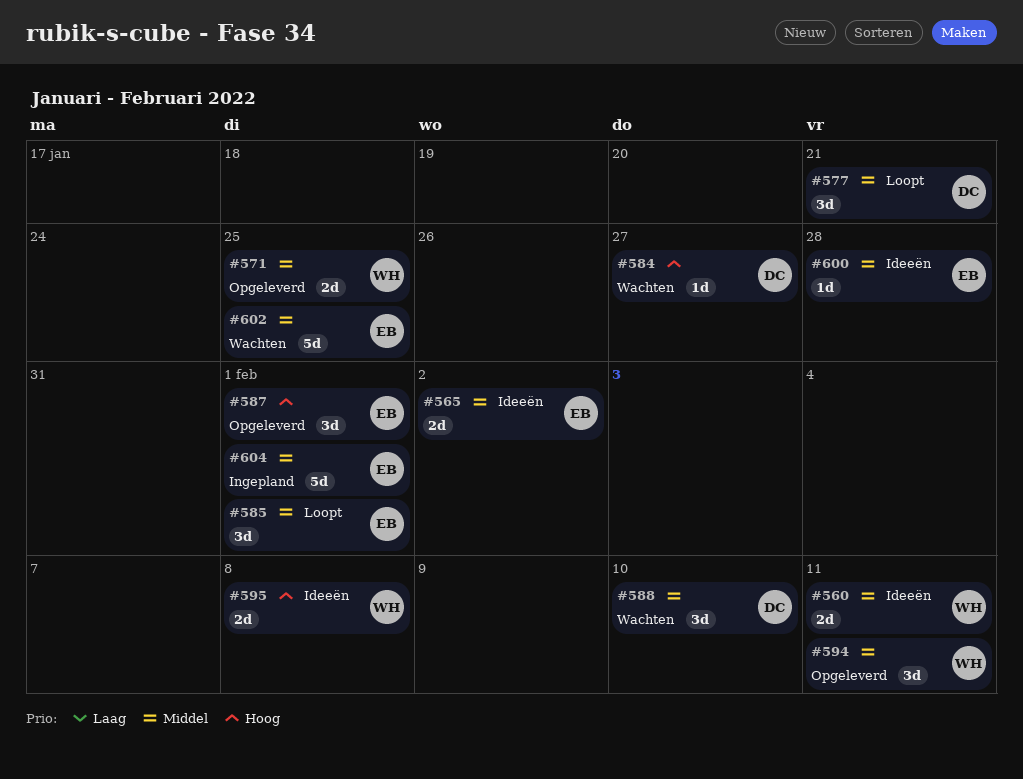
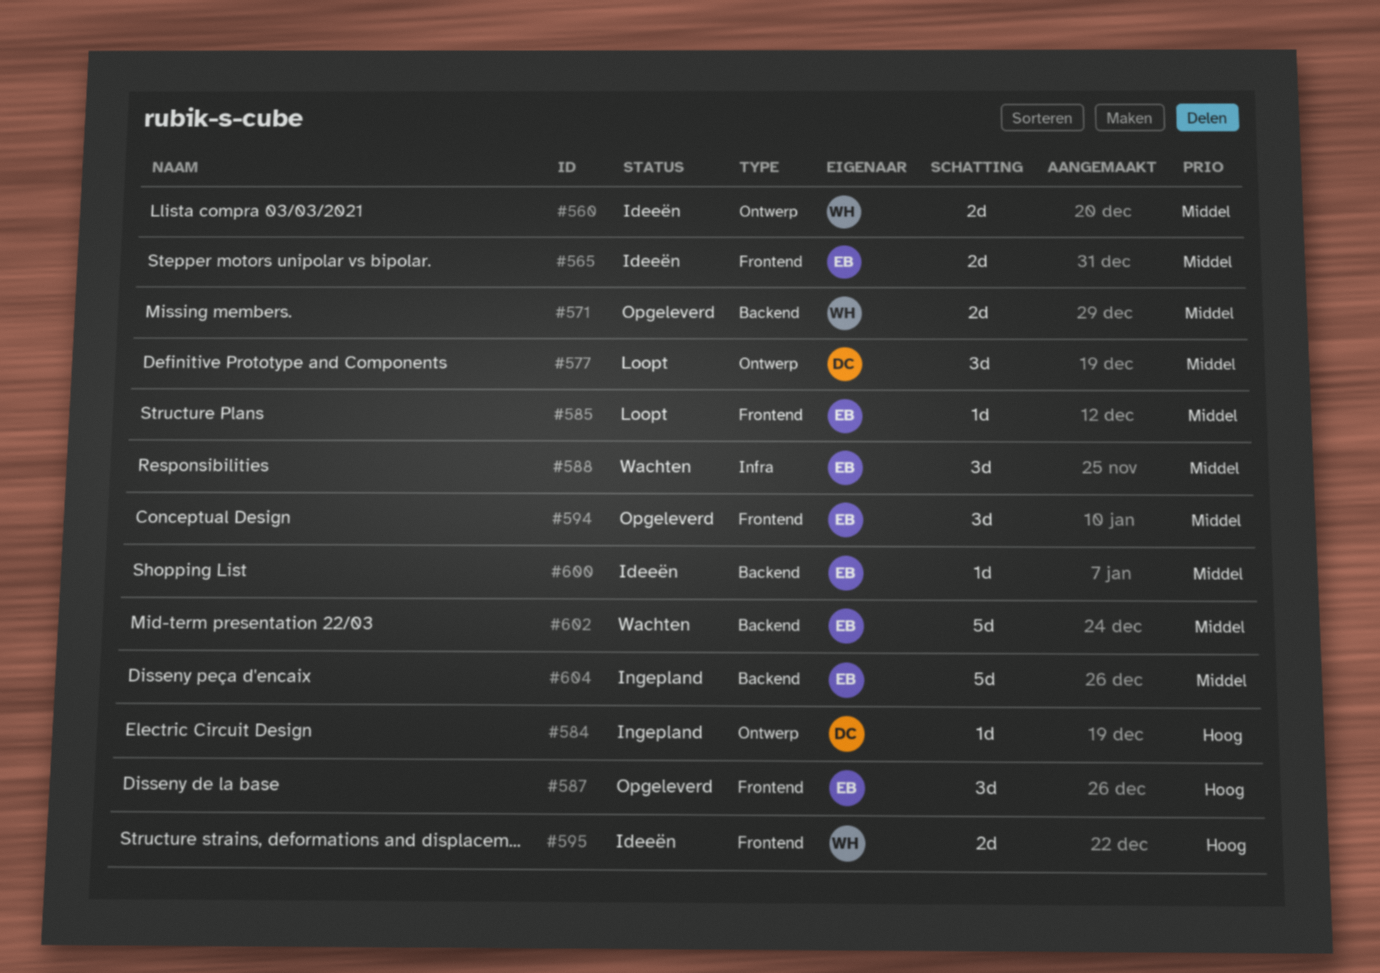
#584, status: Wachten -> Ingepland
#585, estimate: 3d -> 1d
#588, owner: DC -> EB
#594, owner: WH -> EB

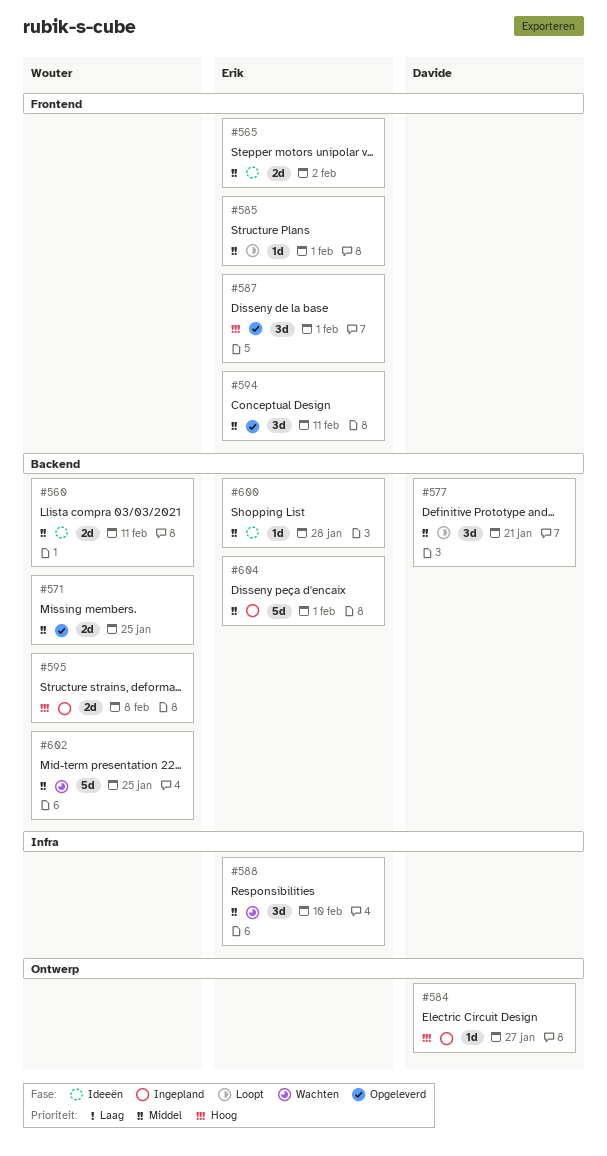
#560, label: Ontwerp -> Backend
#577, label: Ontwerp -> Backend
#595, status: Ideeën -> Ingepland
#595, label: Frontend -> Backend
#602, owner: Erik -> Wouter

